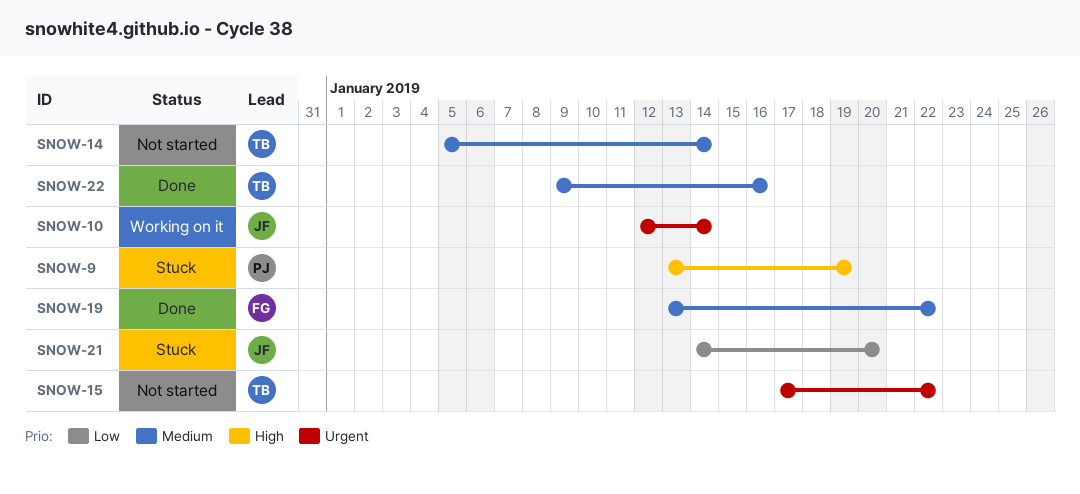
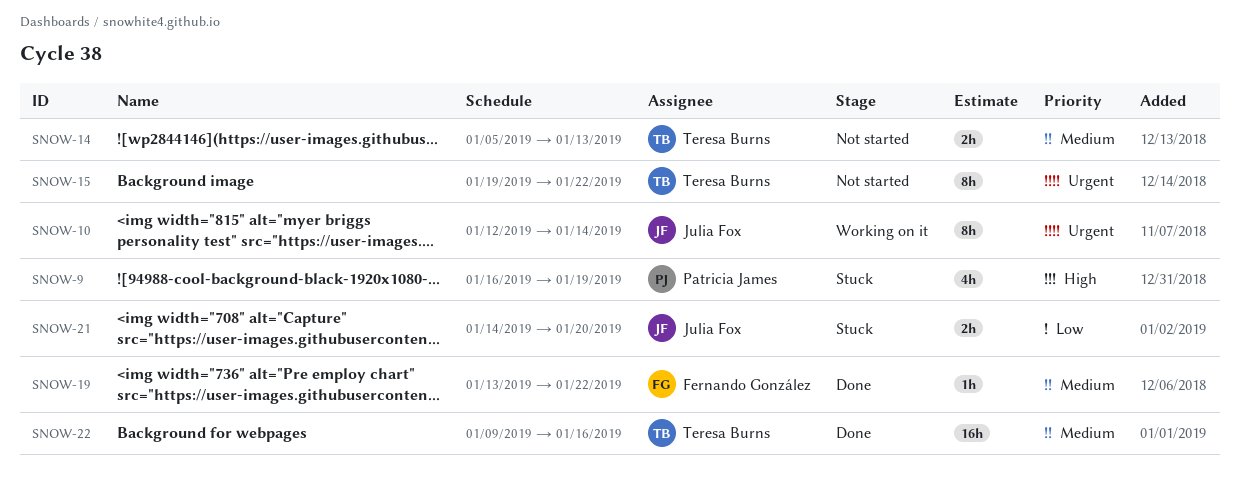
SNOW-9, start: Jan 13 -> Jan 16
SNOW-14, due: Jan 14 -> Jan 13
SNOW-15, start: Jan 17 -> Jan 19

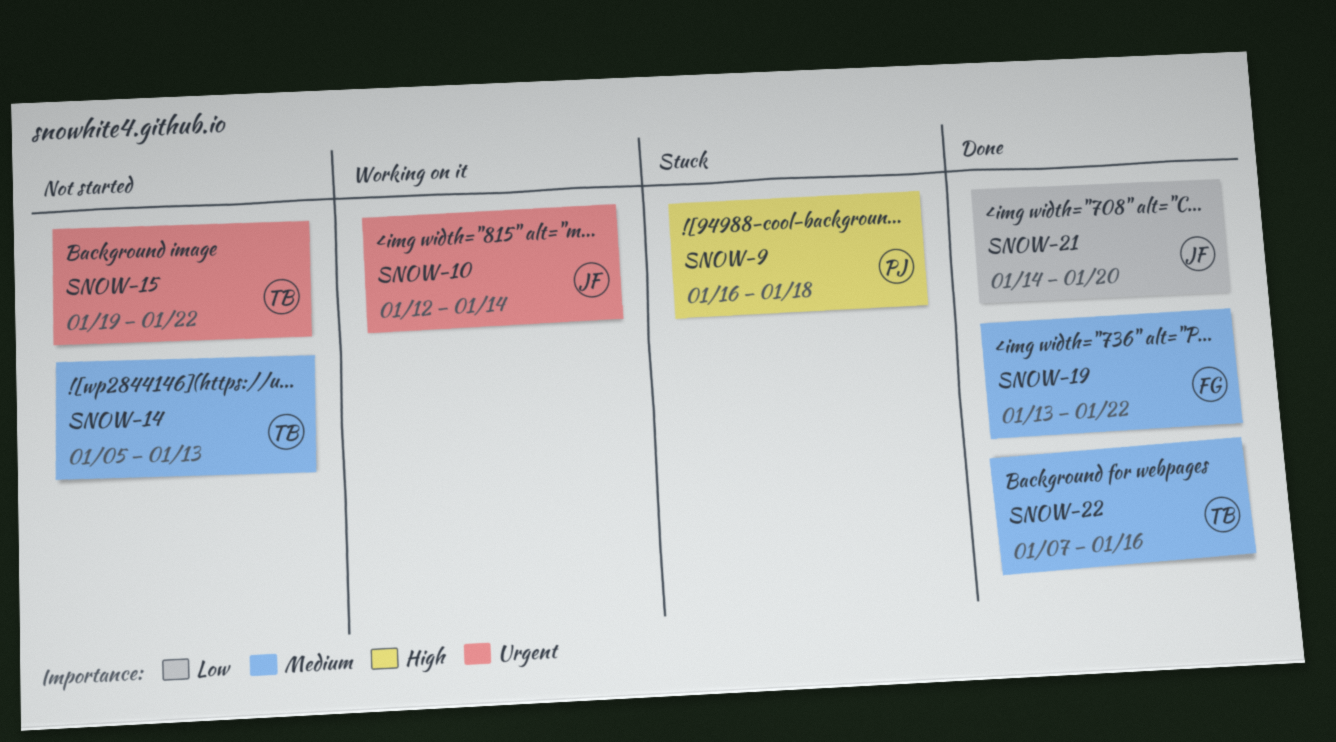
SNOW-9, due: Jan 19 -> Jan 18
SNOW-21, status: Stuck -> Done
SNOW-22, start: Jan 9 -> Jan 7

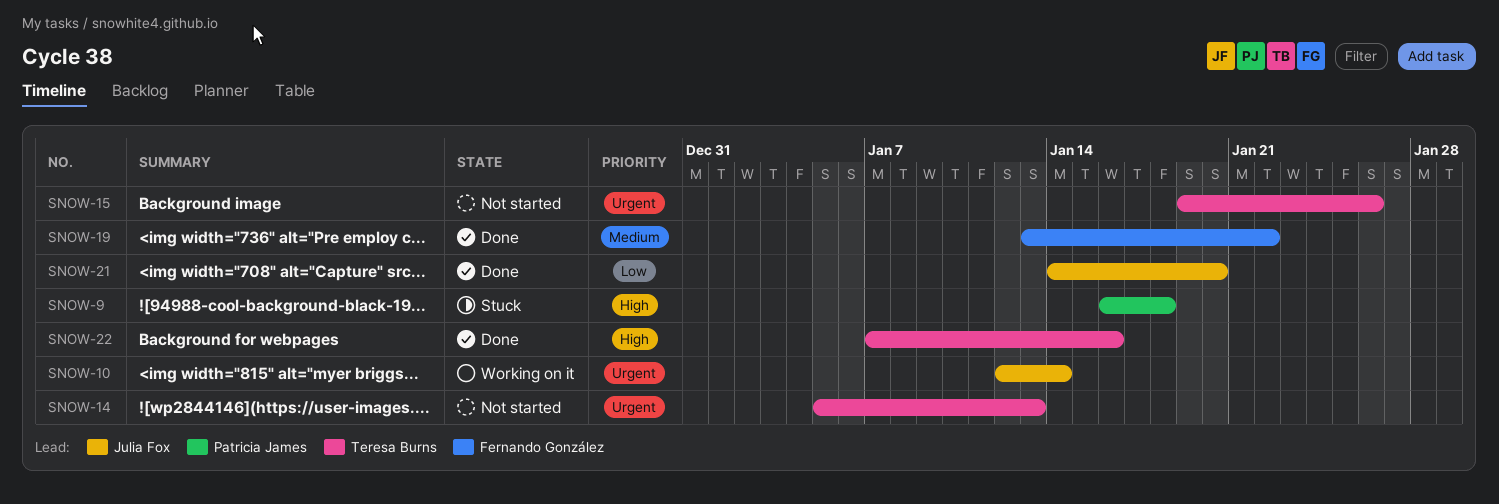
SNOW-14, priority: Medium -> Urgent
SNOW-15, due: Jan 22 -> Jan 26
SNOW-22, priority: Medium -> High

